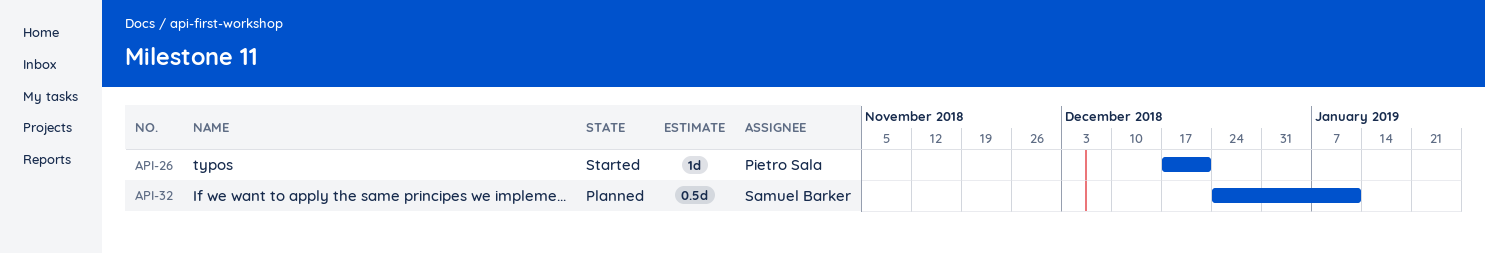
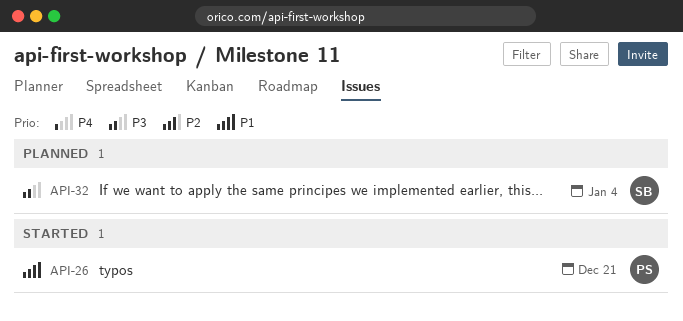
API-32, due: Jan 11 -> Jan 4

